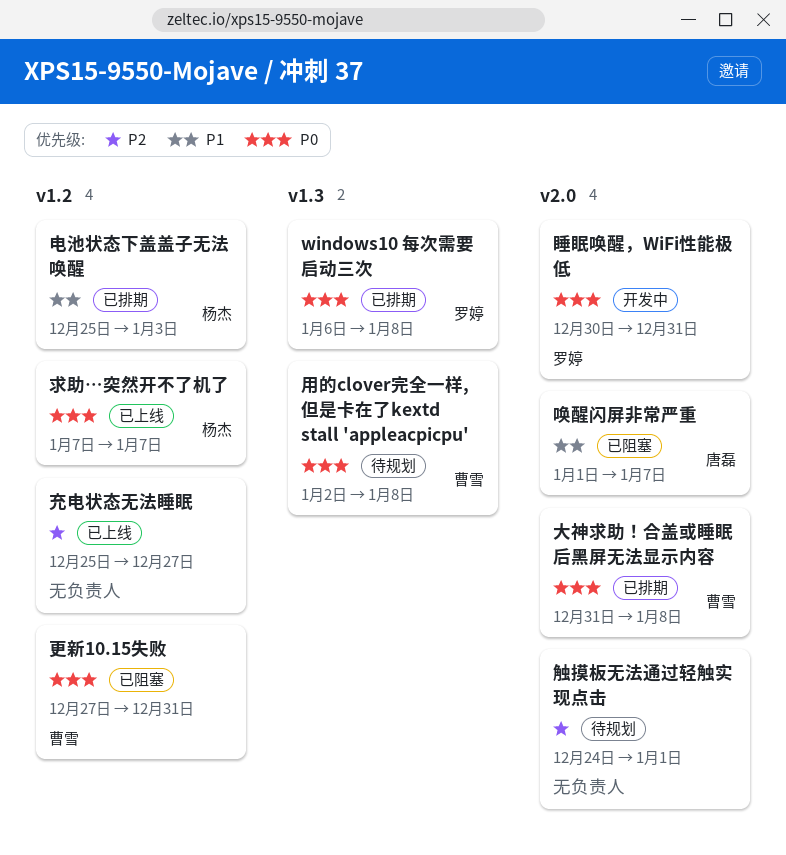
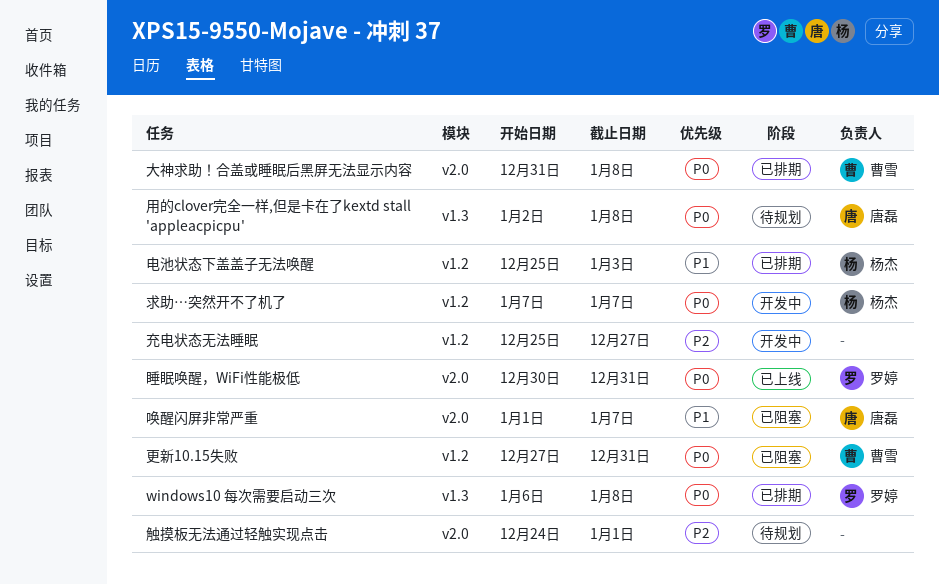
充电状态无法睡眠, status: 已上线 -> 开发中
求助…突然开不了机了, status: 已上线 -> 开发中
用的clover完全一样,但是卡在了kextd stall 'appleacpicpu', owner: 曹雪 -> 唐磊
睡眠唤醒，WiFi性能极低, status: 开发中 -> 已上线

